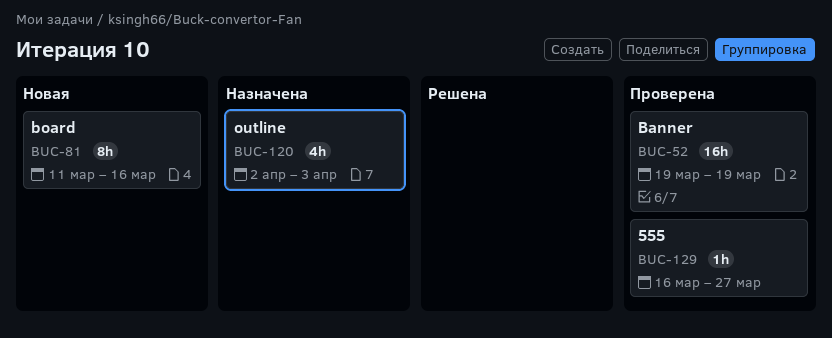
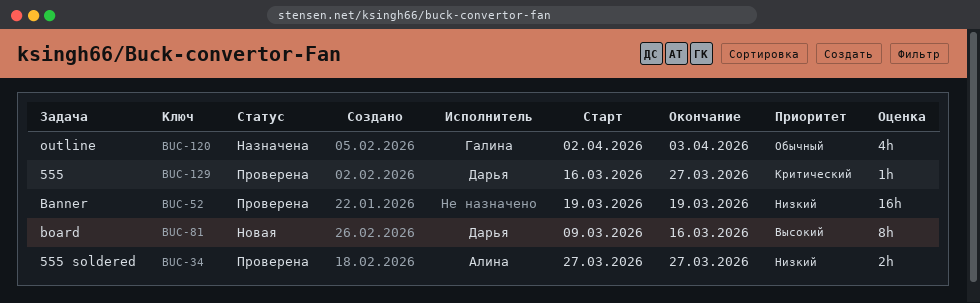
BUC-34: none -> present
BUC-81, start: Mar 11 -> Mar 9

